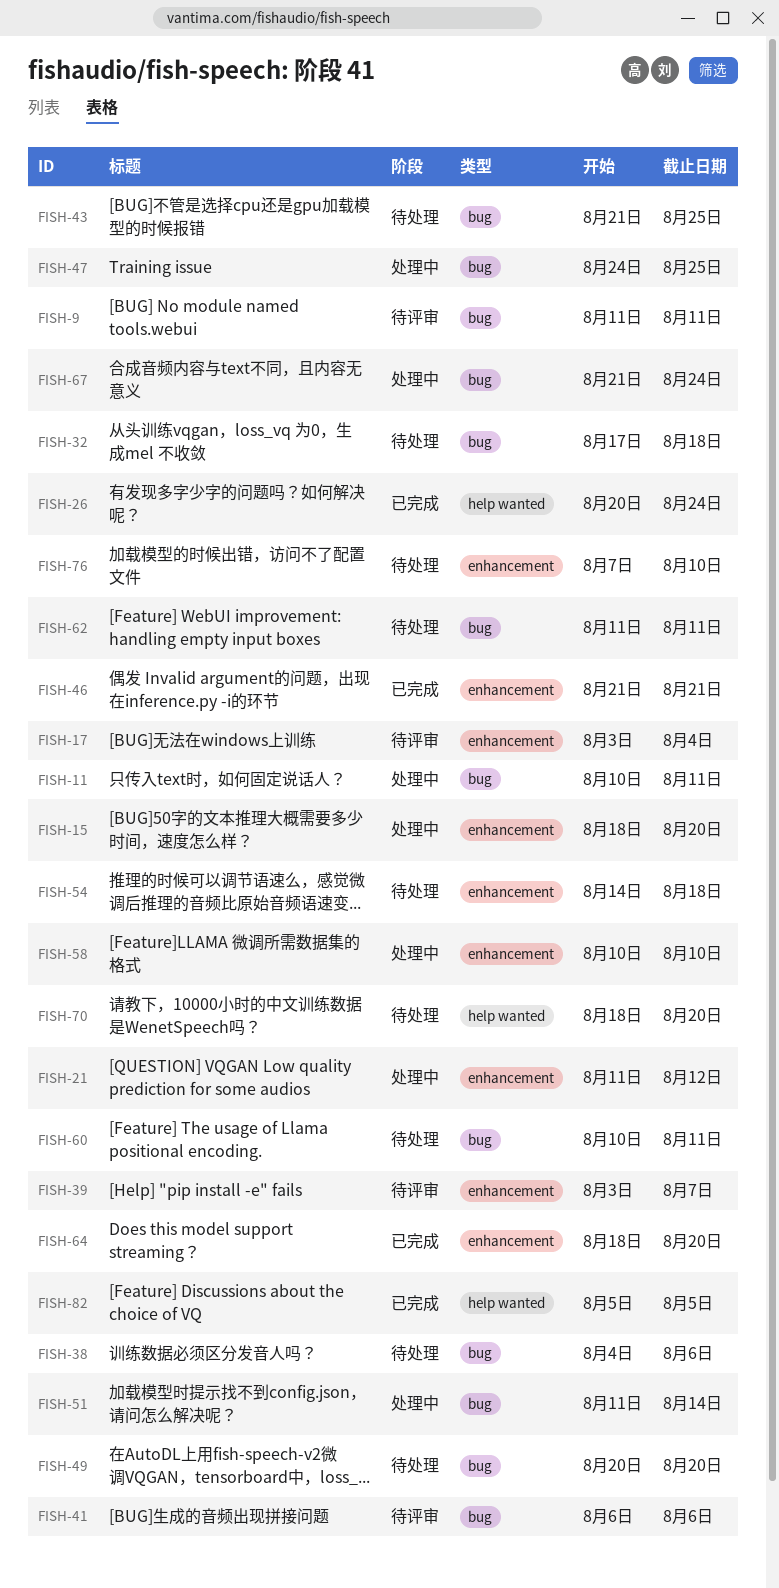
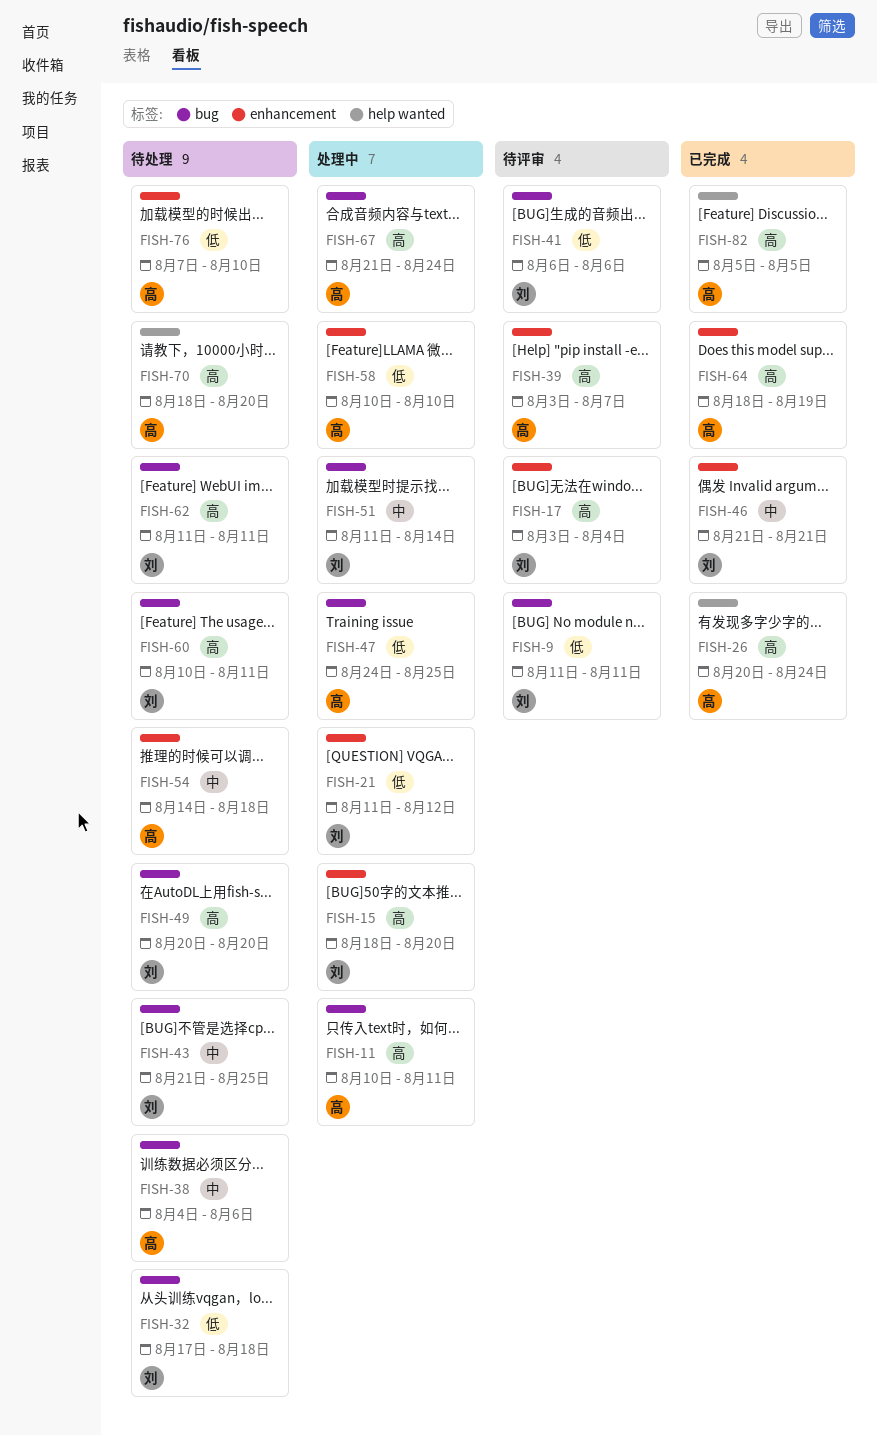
FISH-64, due: Aug 20 -> Aug 19

